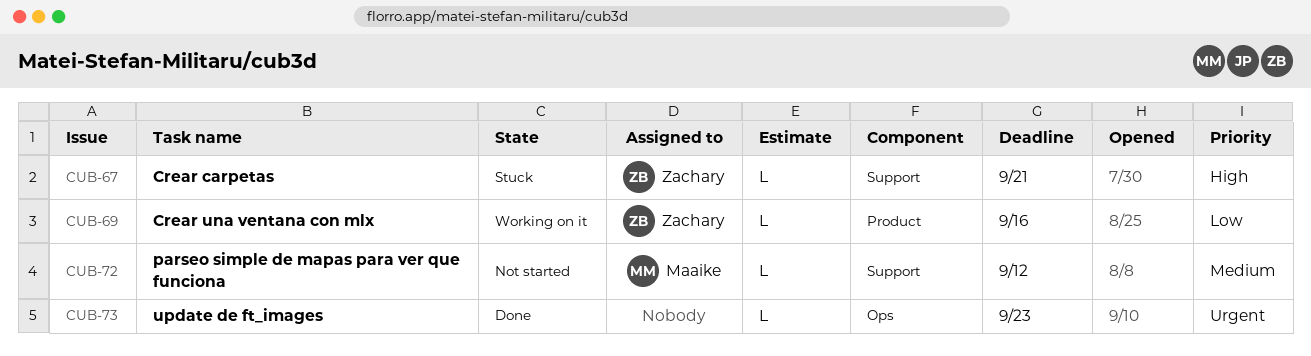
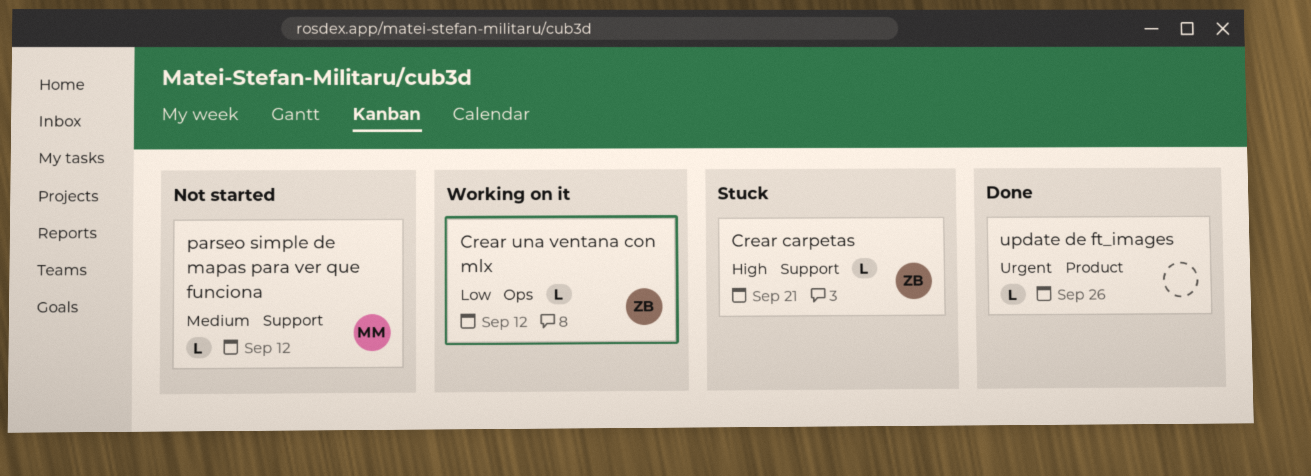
Crear una ventana con mlx, label: Product -> Ops
Crear una ventana con mlx, due: Sep 16 -> Sep 12
update de ft_images, label: Ops -> Product
update de ft_images, due: Sep 23 -> Sep 26

